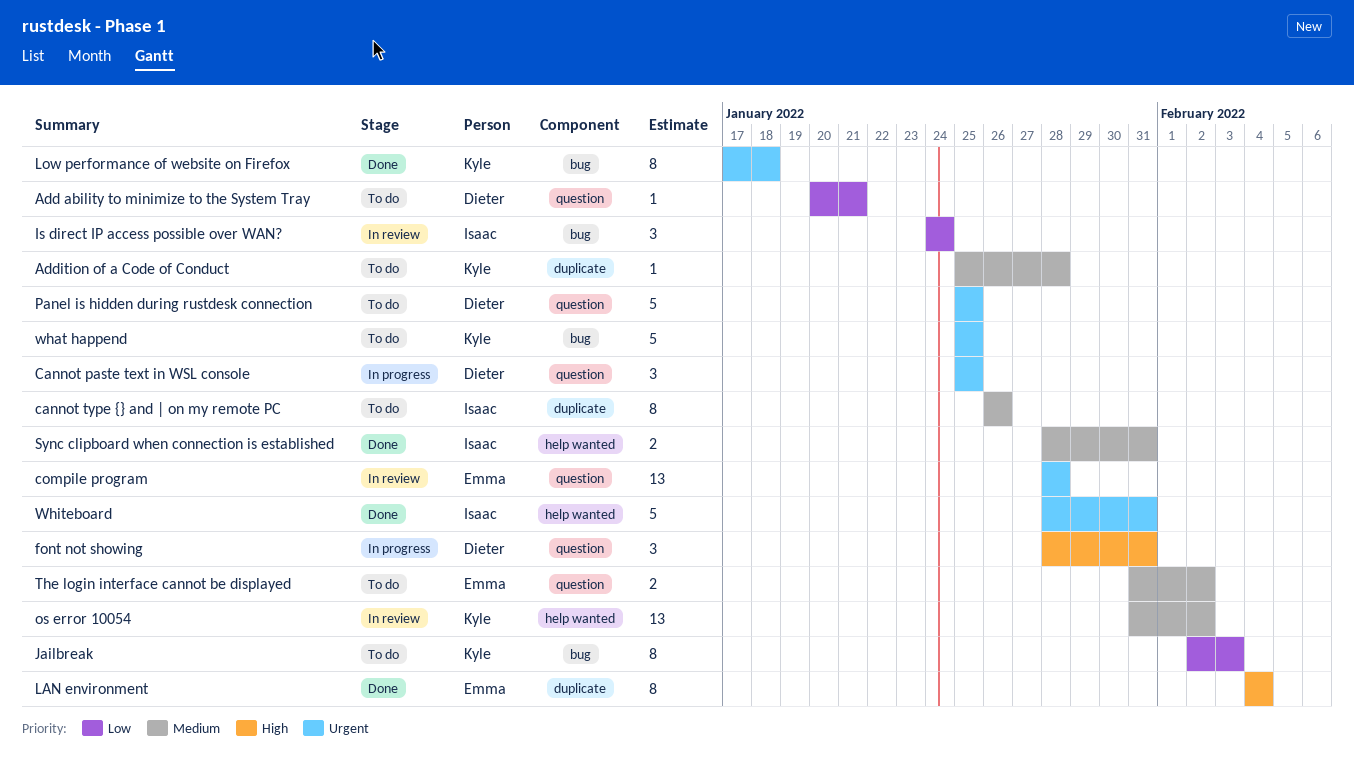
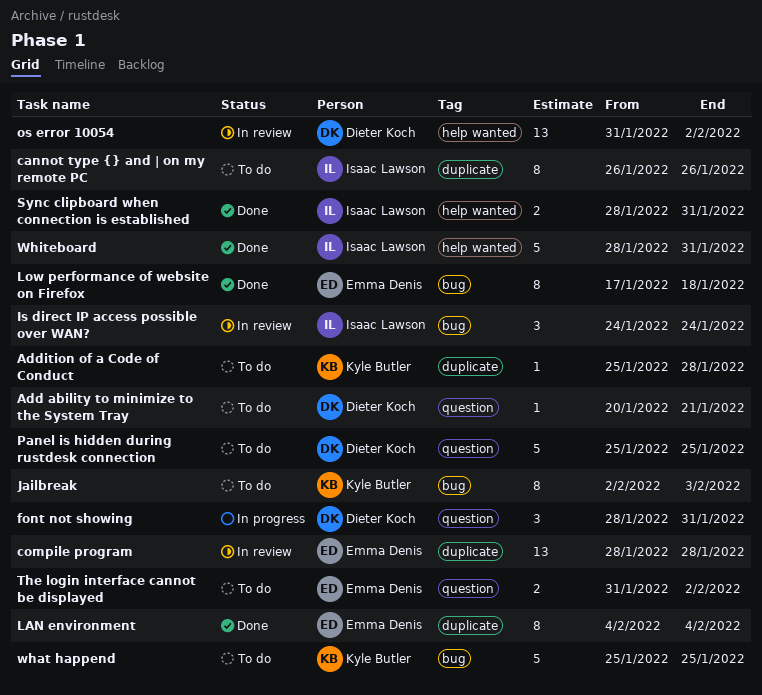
Cannot paste text in WSL console: present -> none
compile program, label: question -> duplicate
Low performance of website on Firefox, owner: Kyle Butler -> Emma Denis
os error 10054, owner: Kyle Butler -> Dieter Koch

